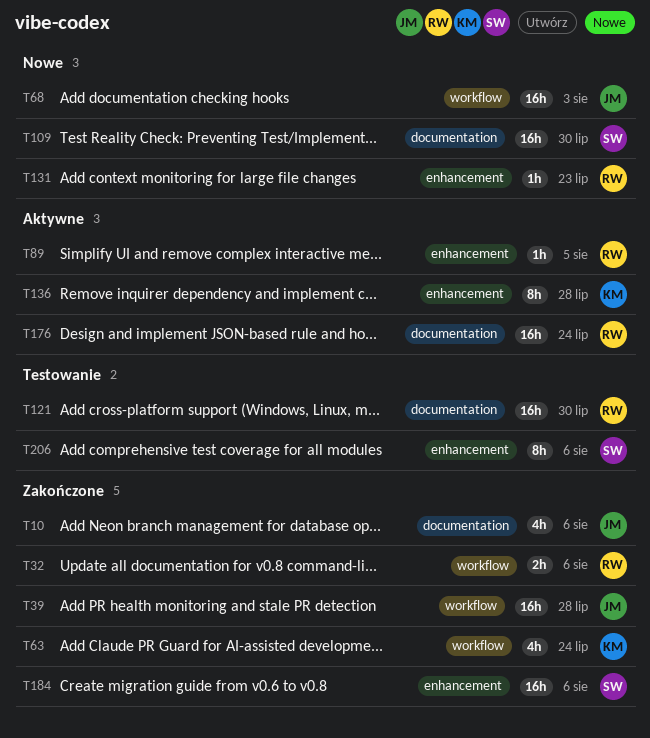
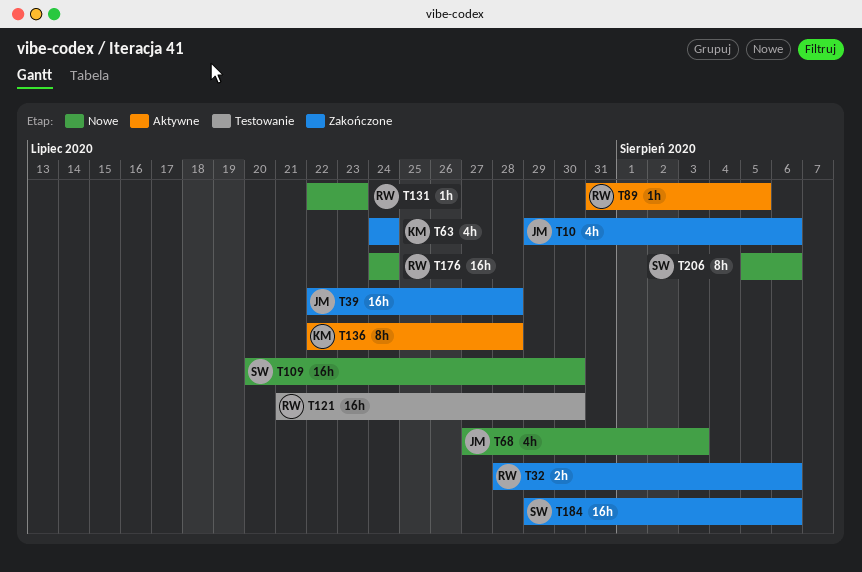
T68, estimate: 16h -> 4h
T176, status: Aktywne -> Nowe
T206, status: Testowanie -> Nowe

